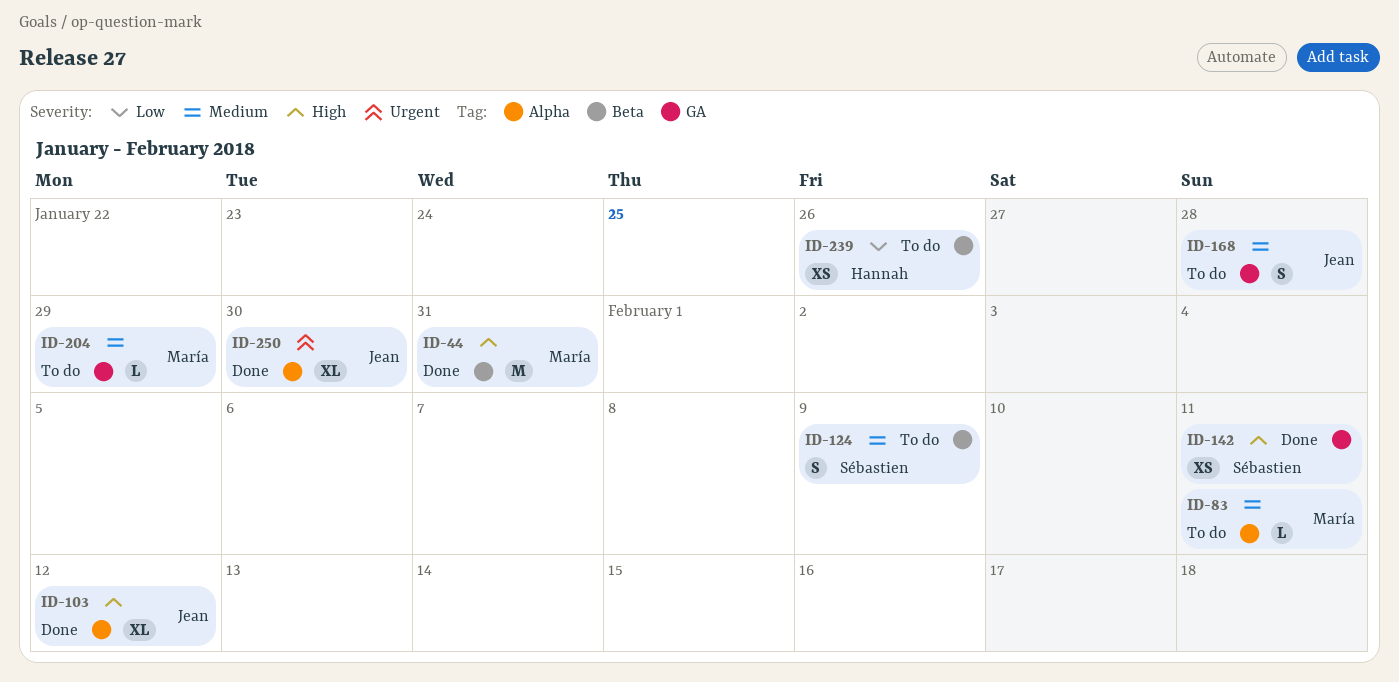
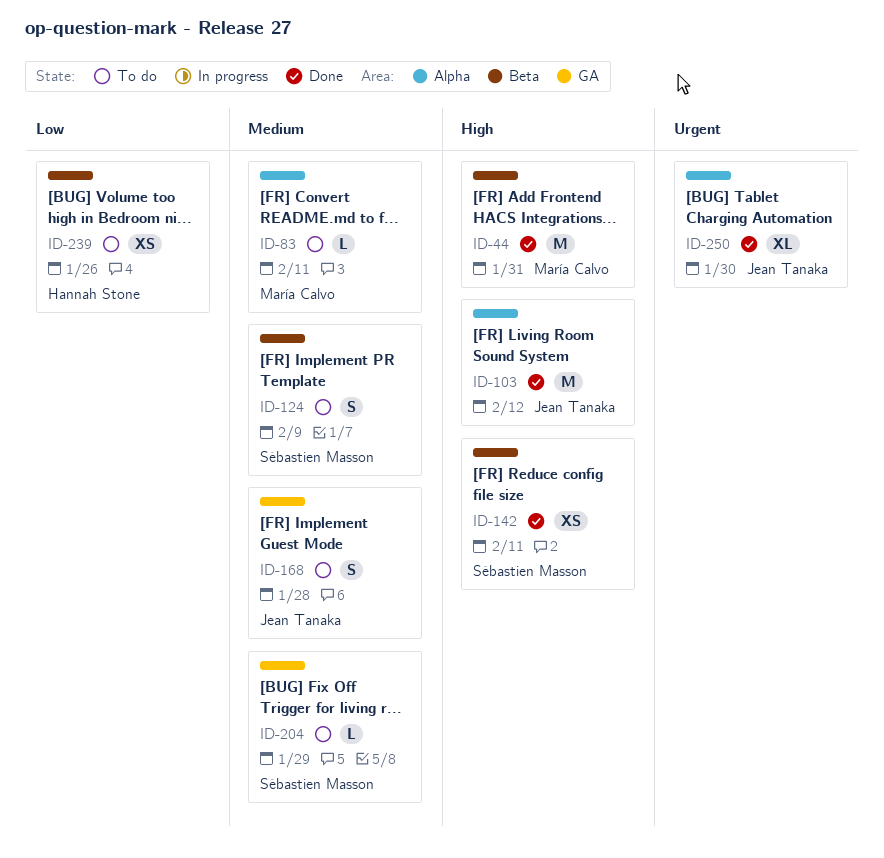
ID-103, estimate: XL -> M
ID-142, label: GA -> Beta
ID-204, owner: María Calvo -> Sébastien Masson

